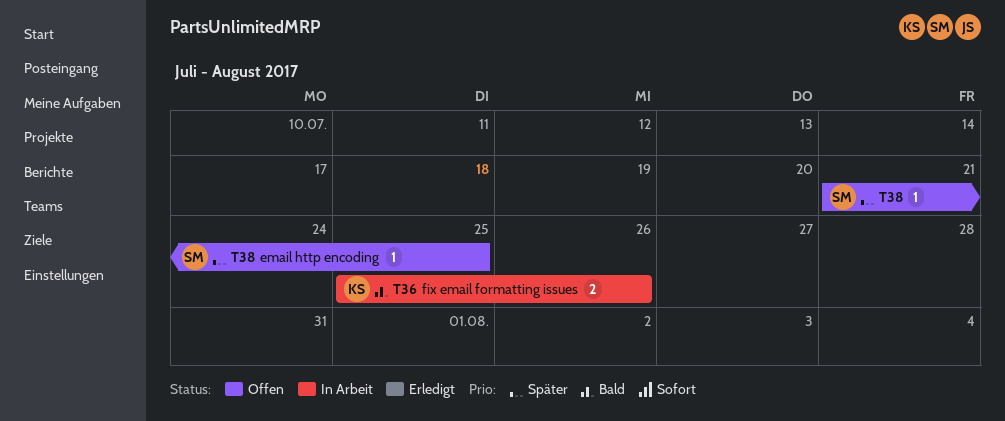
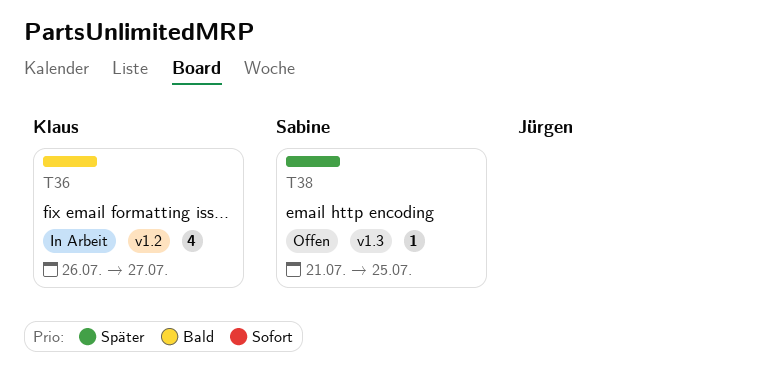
T36, estimate: 2 -> 4
T36, start: Jul 25 -> Jul 26
T36, due: Jul 26 -> Jul 27

